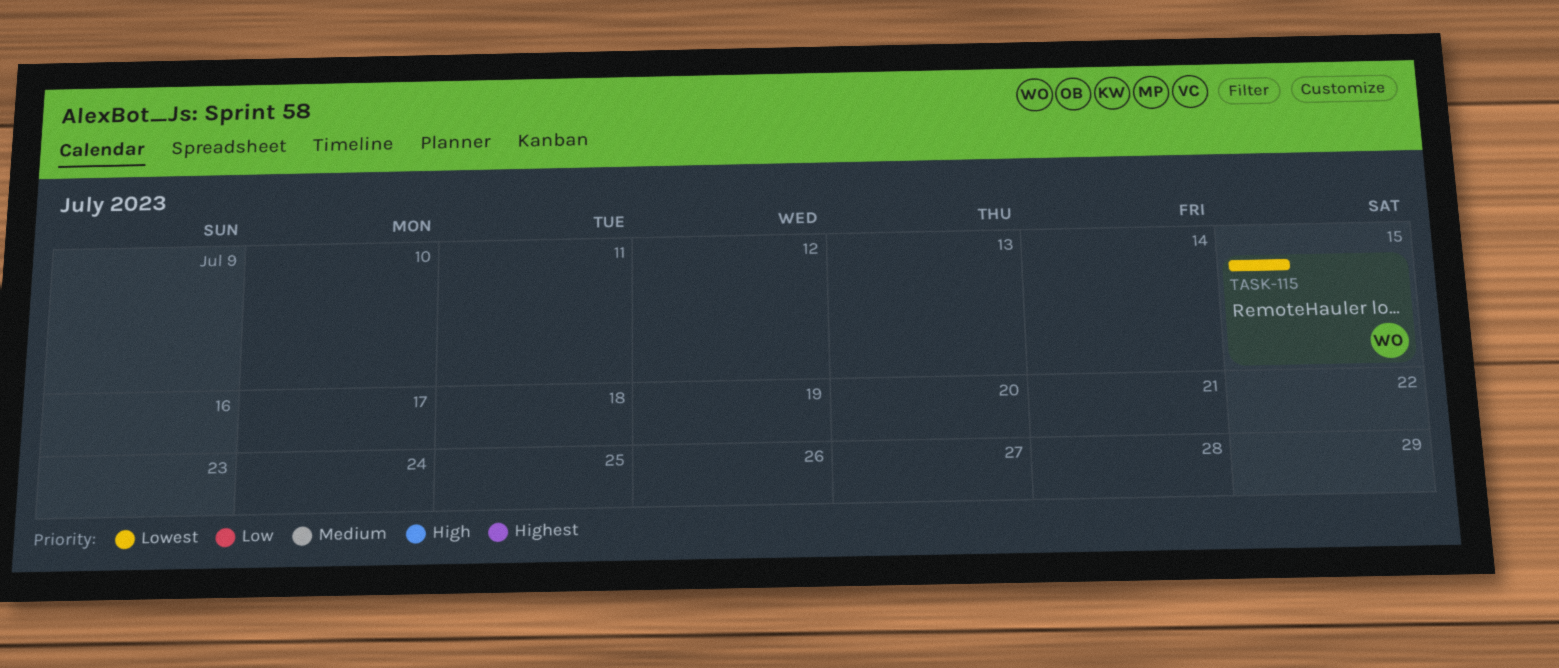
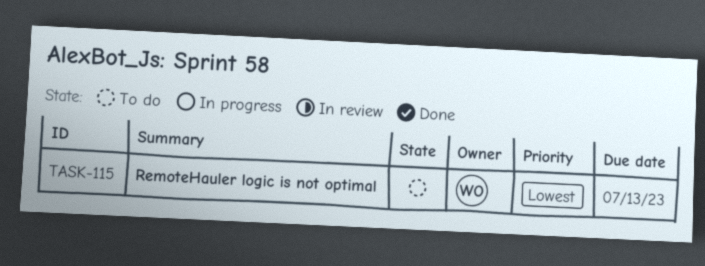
TASK-115, due: Jul 15 -> Jul 13

